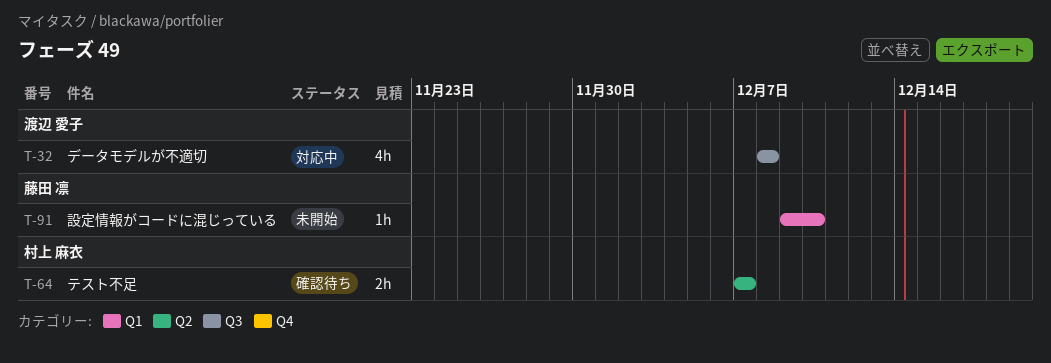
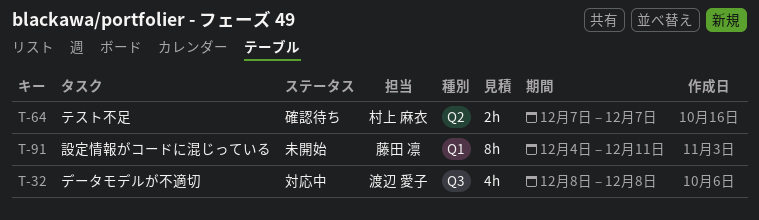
T-91, estimate: 1h -> 8h
T-91, start: Dec 9 -> Dec 4
T-91, due: Dec 10 -> Dec 11

